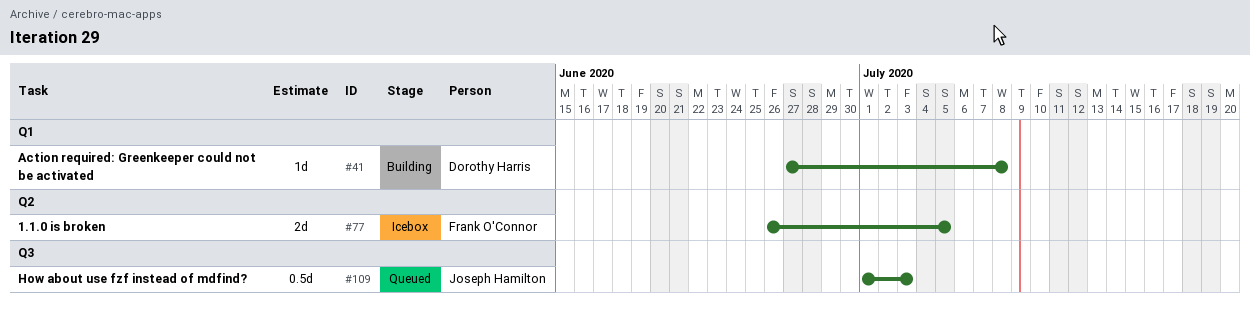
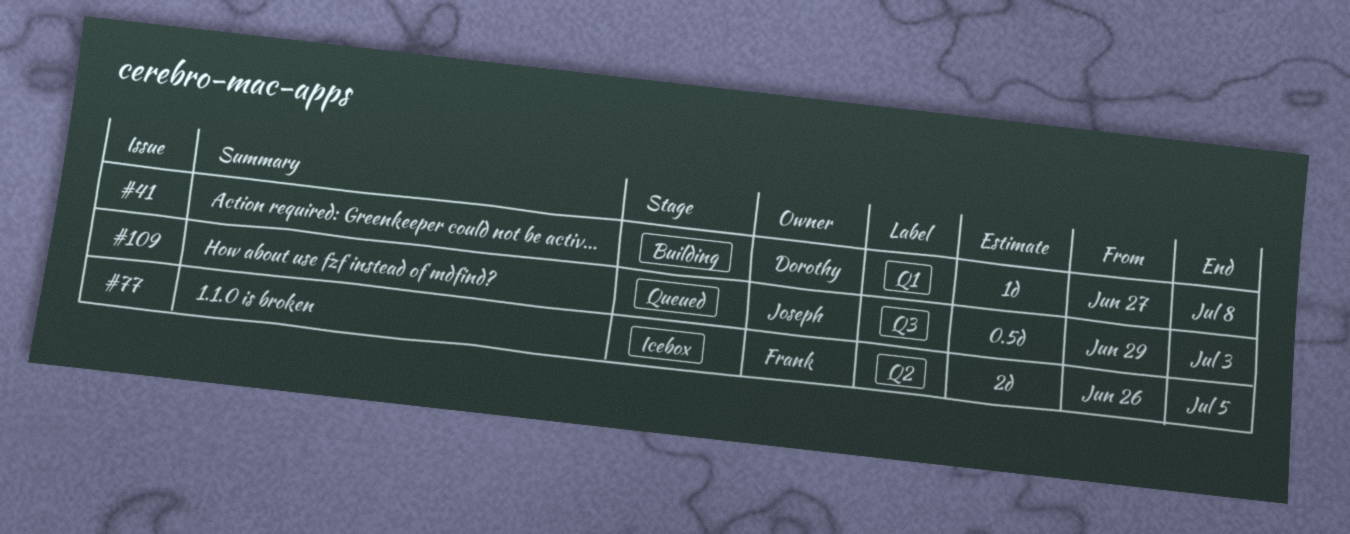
#109, start: Jul 1 -> Jun 29

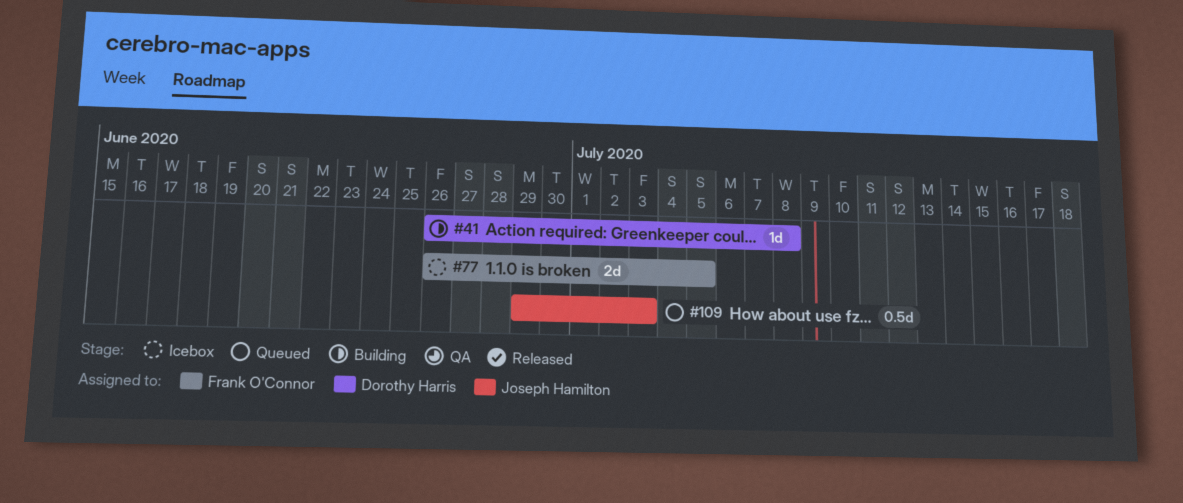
#41, start: Jun 27 -> Jun 26

